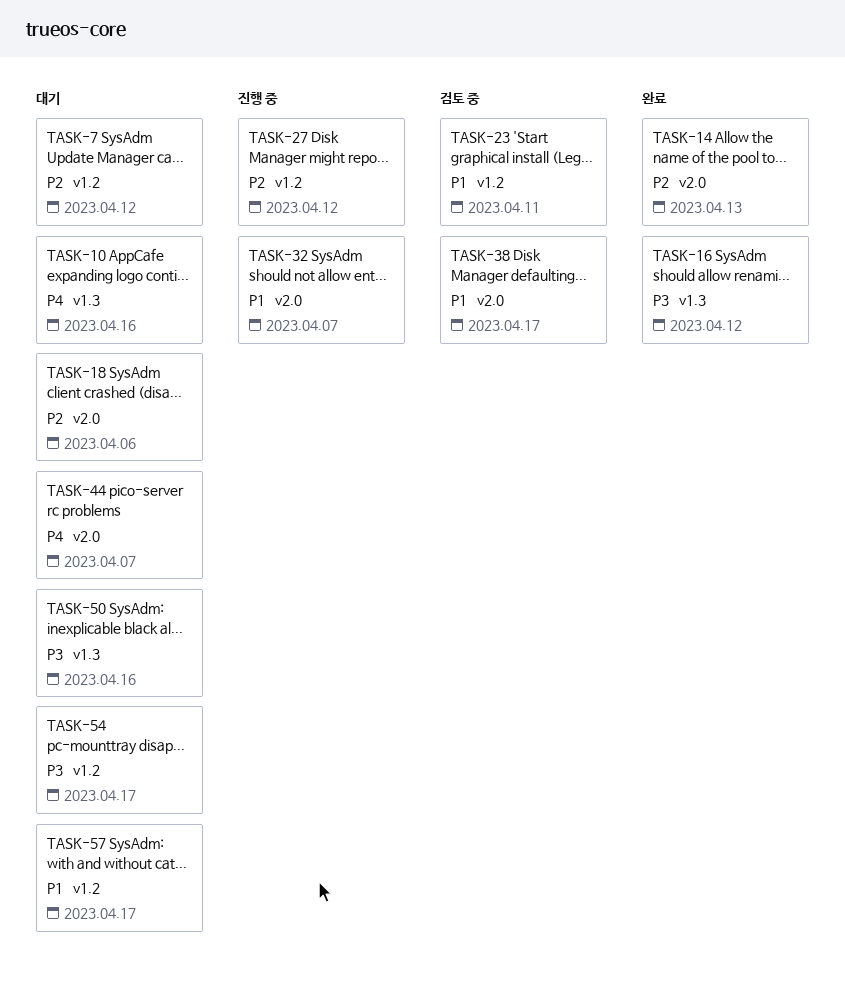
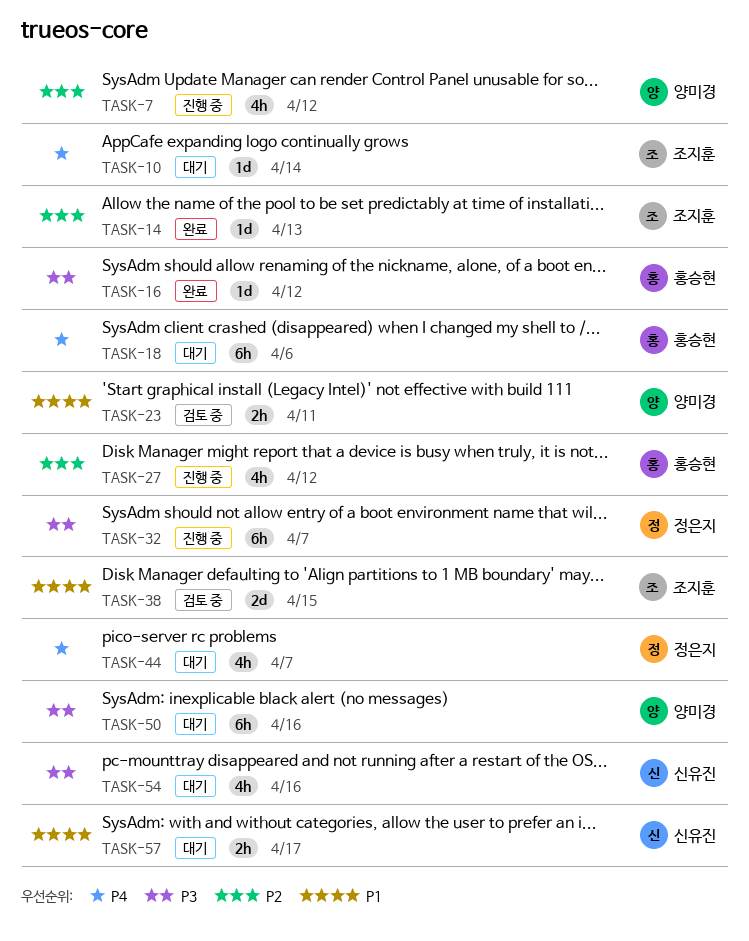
TASK-7, status: 대기 -> 진행 중
TASK-10, due: Apr 16 -> Apr 14
TASK-18, priority: P2 -> P4
TASK-32, priority: P1 -> P3
TASK-38, due: Apr 17 -> Apr 15
TASK-54, due: Apr 17 -> Apr 16

